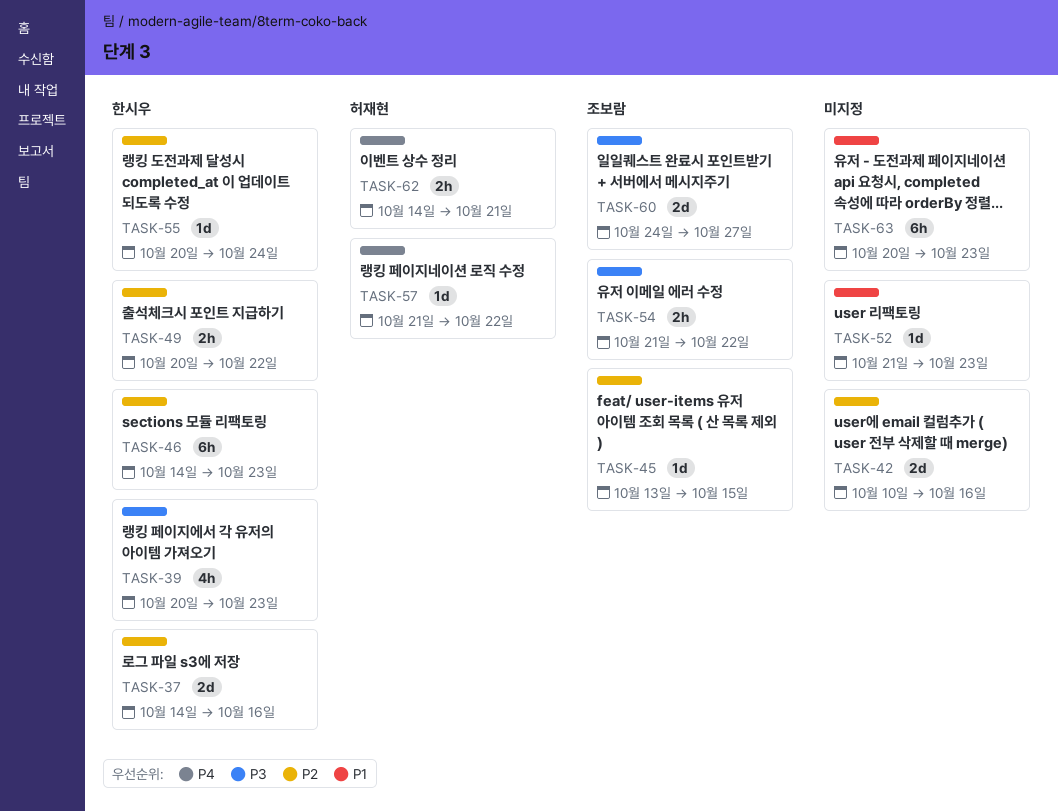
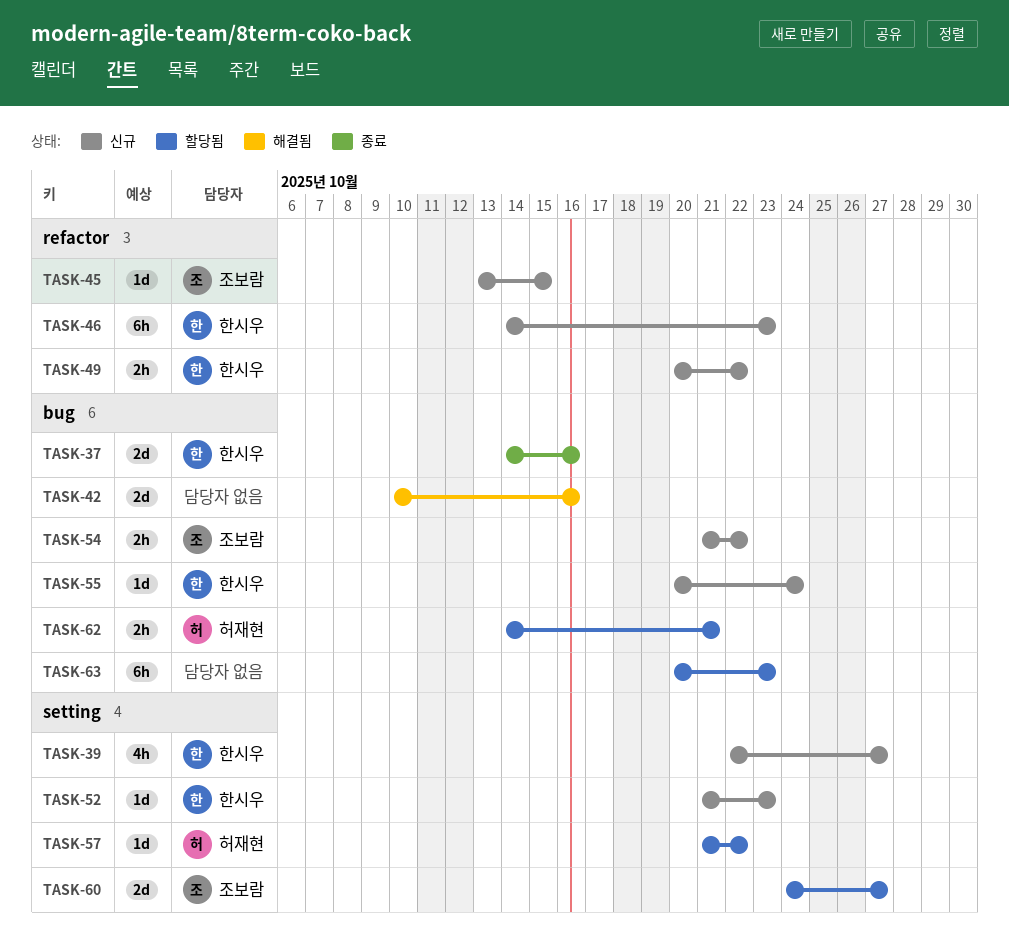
TASK-39, start: Oct 20 -> Oct 22
TASK-39, due: Oct 23 -> Oct 27
TASK-52, owner: none -> 한시우

